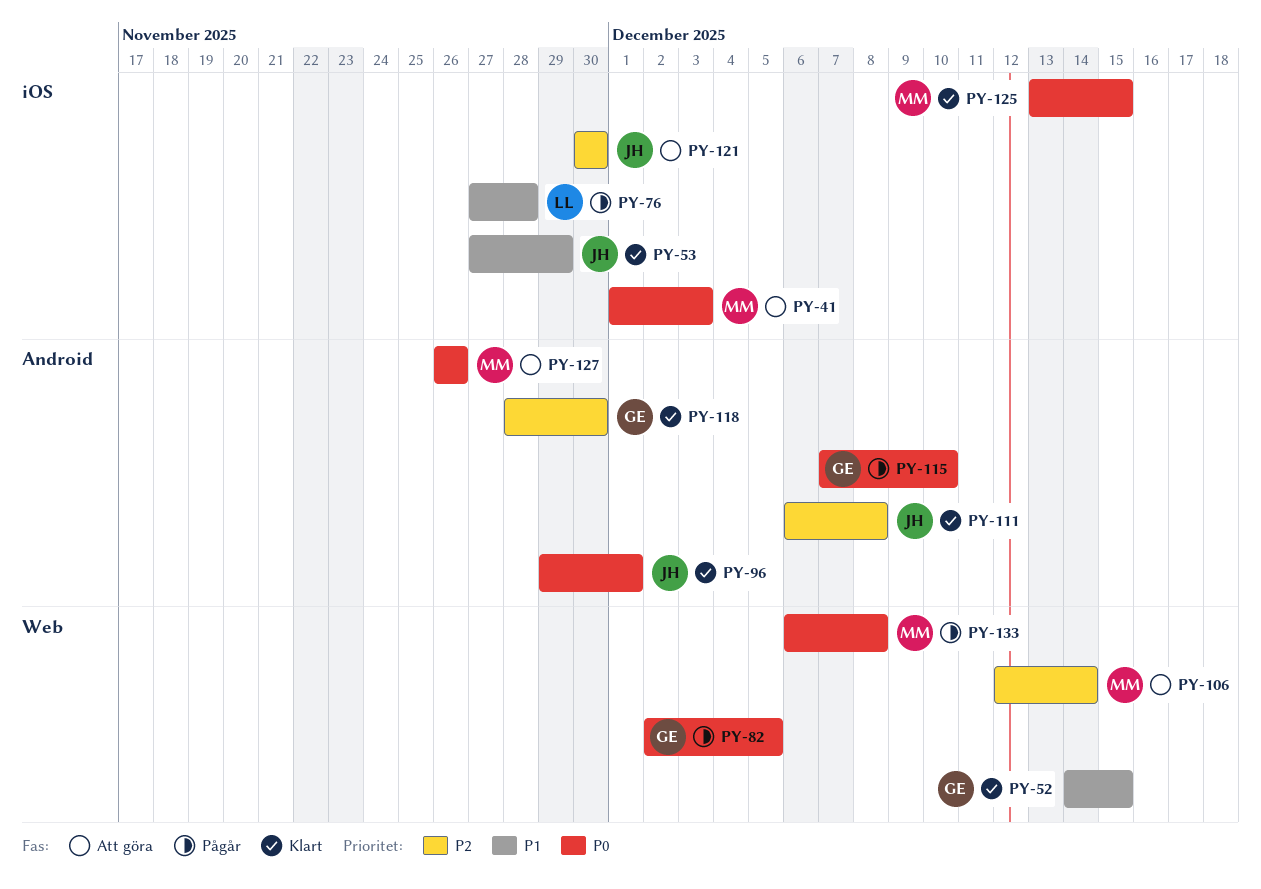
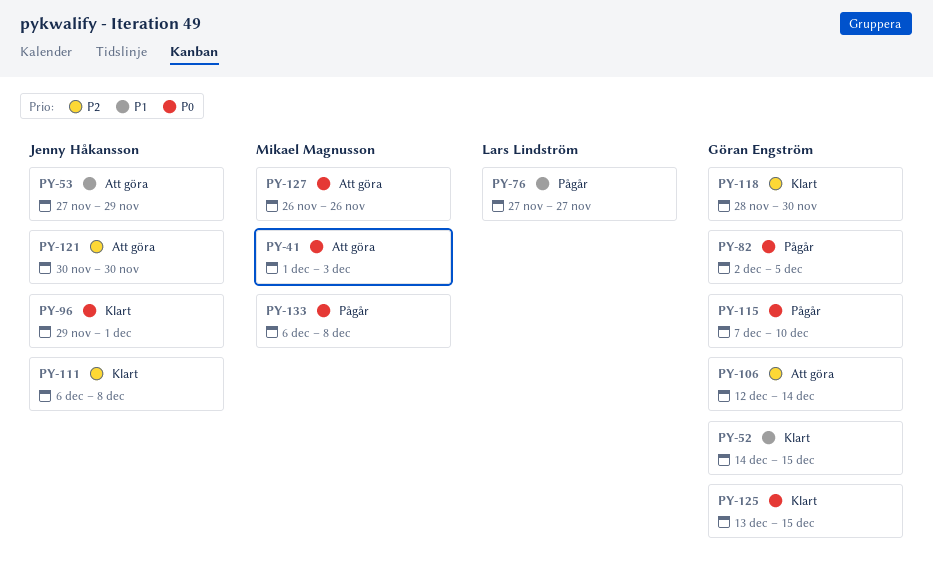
PY-53, status: Klart -> Att göra
PY-76, due: Nov 28 -> Nov 27
PY-106, owner: Mikael Magnusson -> Göran Engström
PY-125, owner: Mikael Magnusson -> Göran Engström

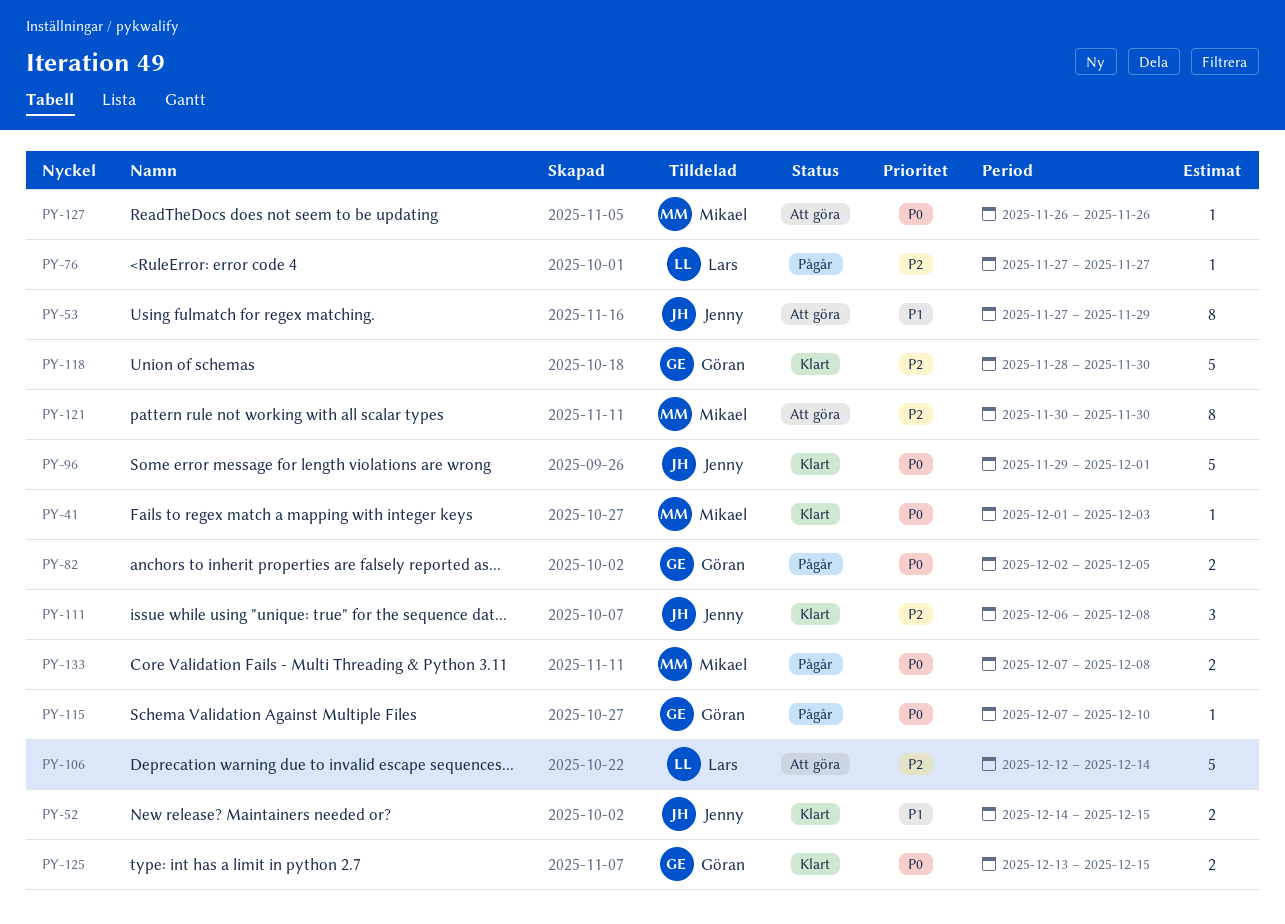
PY-41, status: Att göra -> Klart
PY-52, owner: Göran Engström -> Jenny Håkansson
PY-76, priority: P1 -> P2
PY-106, owner: Göran Engström -> Lars Lindström
PY-121, owner: Jenny Håkansson -> Mikael Magnusson
PY-133, start: Dec 6 -> Dec 7

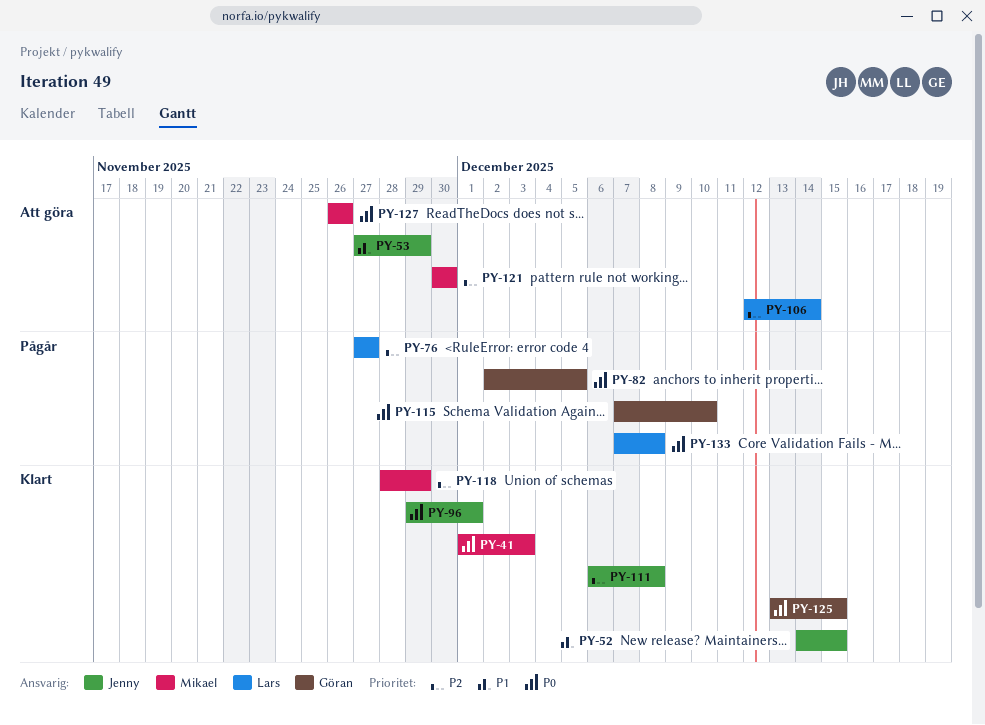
PY-118, owner: Göran -> Mikael
PY-118, due: Nov 30 -> Nov 29
PY-133, owner: Mikael -> Lars

